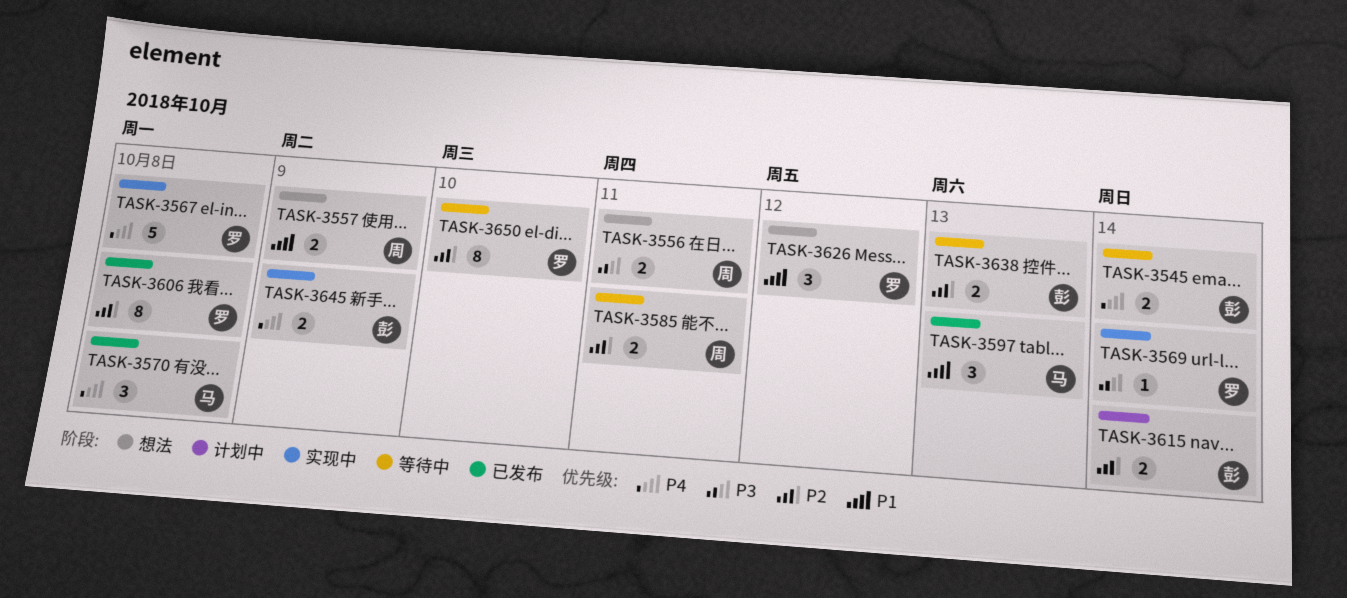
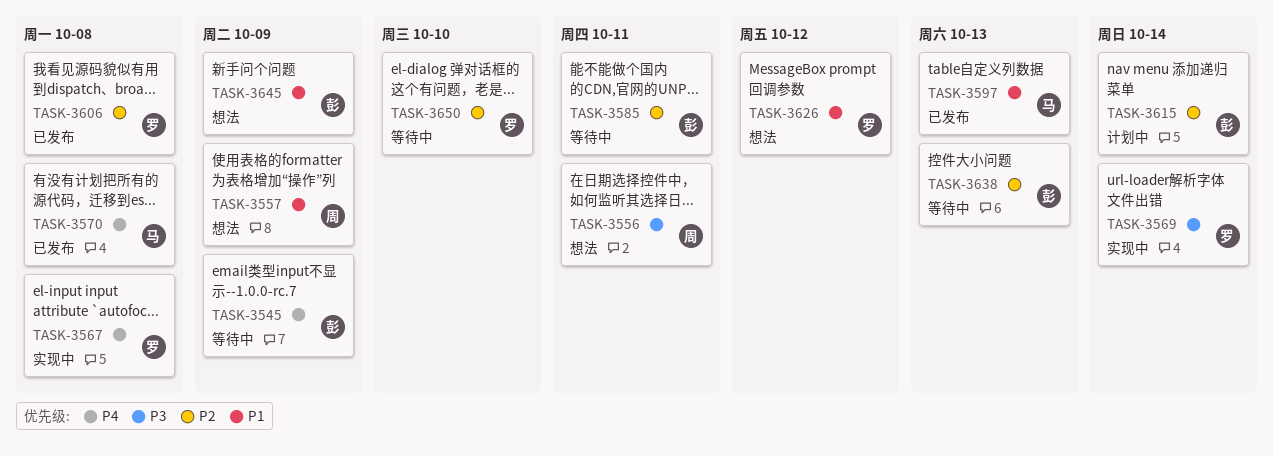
TASK-3545, due: Oct 14 -> Oct 9
TASK-3585, owner: 周 -> 彭
TASK-3645, status: 实现中 -> 想法
TASK-3645, priority: P4 -> P1

